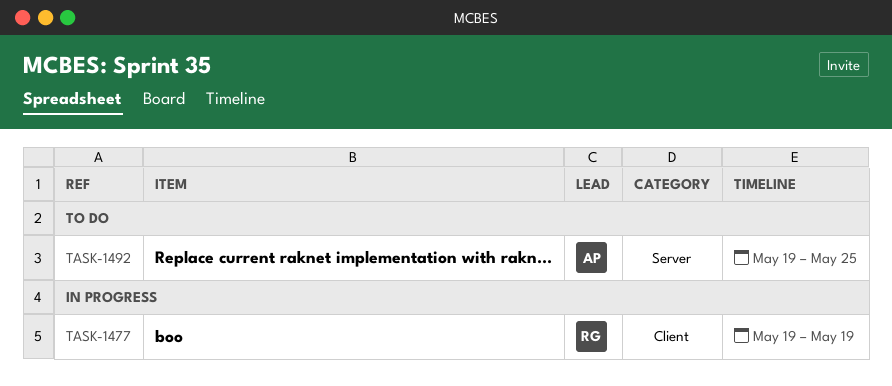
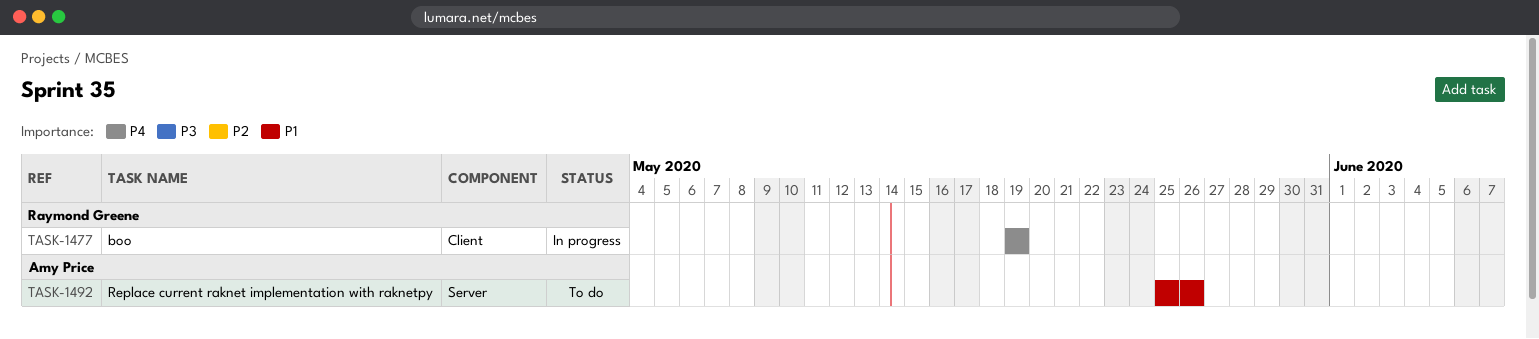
TASK-1492, start: May 19 -> May 25
TASK-1492, due: May 25 -> May 26

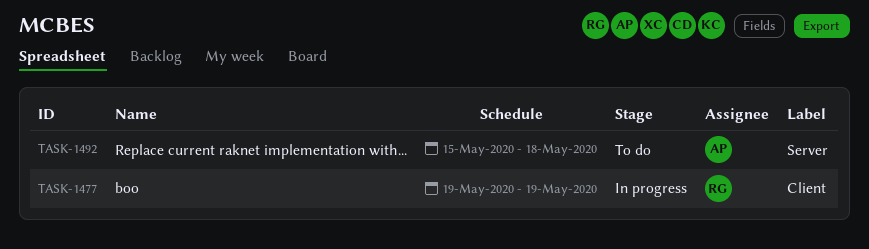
TASK-1492, start: May 25 -> May 15
TASK-1492, due: May 26 -> May 18

